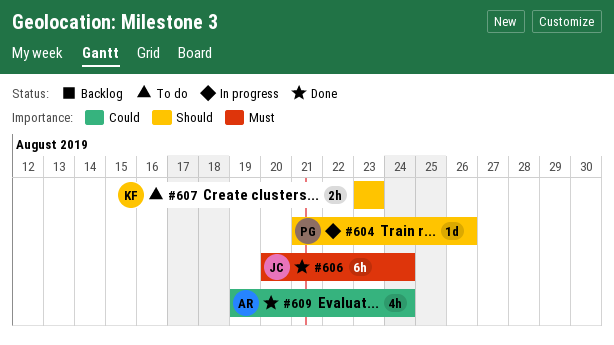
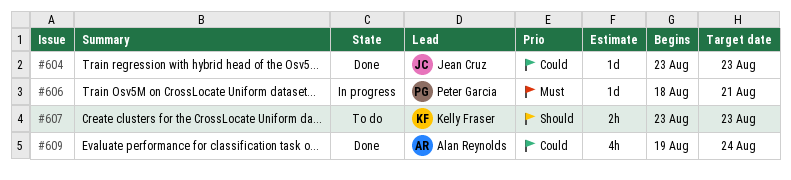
#604, status: In progress -> Done
#604, owner: Peter Garcia -> Jean Cruz
#604, priority: Should -> Could
#604, start: Aug 21 -> Aug 23
#604, due: Aug 26 -> Aug 23
#606, status: Done -> In progress
#606, owner: Jean Cruz -> Peter Garcia
#606, estimate: 6h -> 1d
#606, start: Aug 20 -> Aug 18
#606, due: Aug 24 -> Aug 21

